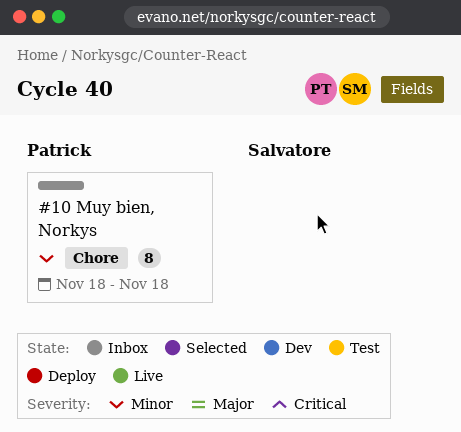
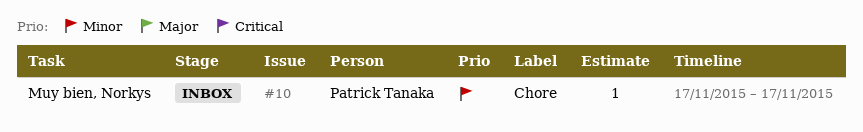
#10, estimate: 8 -> 1
#10, start: Nov 18 -> Nov 17
#10, due: Nov 18 -> Nov 17

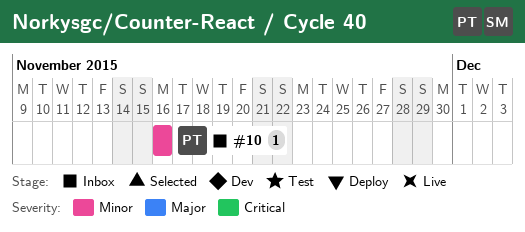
#10, start: Nov 17 -> Nov 16
#10, due: Nov 17 -> Nov 16

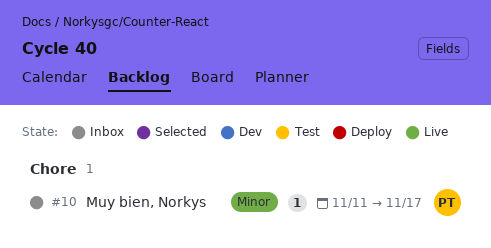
#10, start: Nov 16 -> Nov 11
#10, due: Nov 16 -> Nov 17

